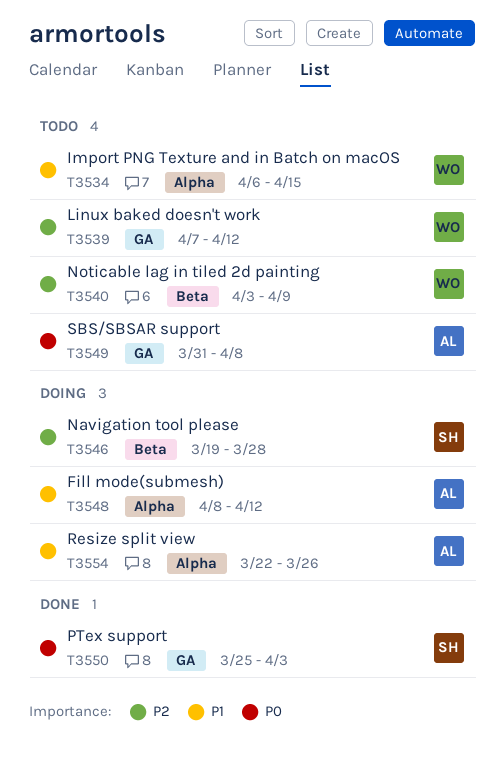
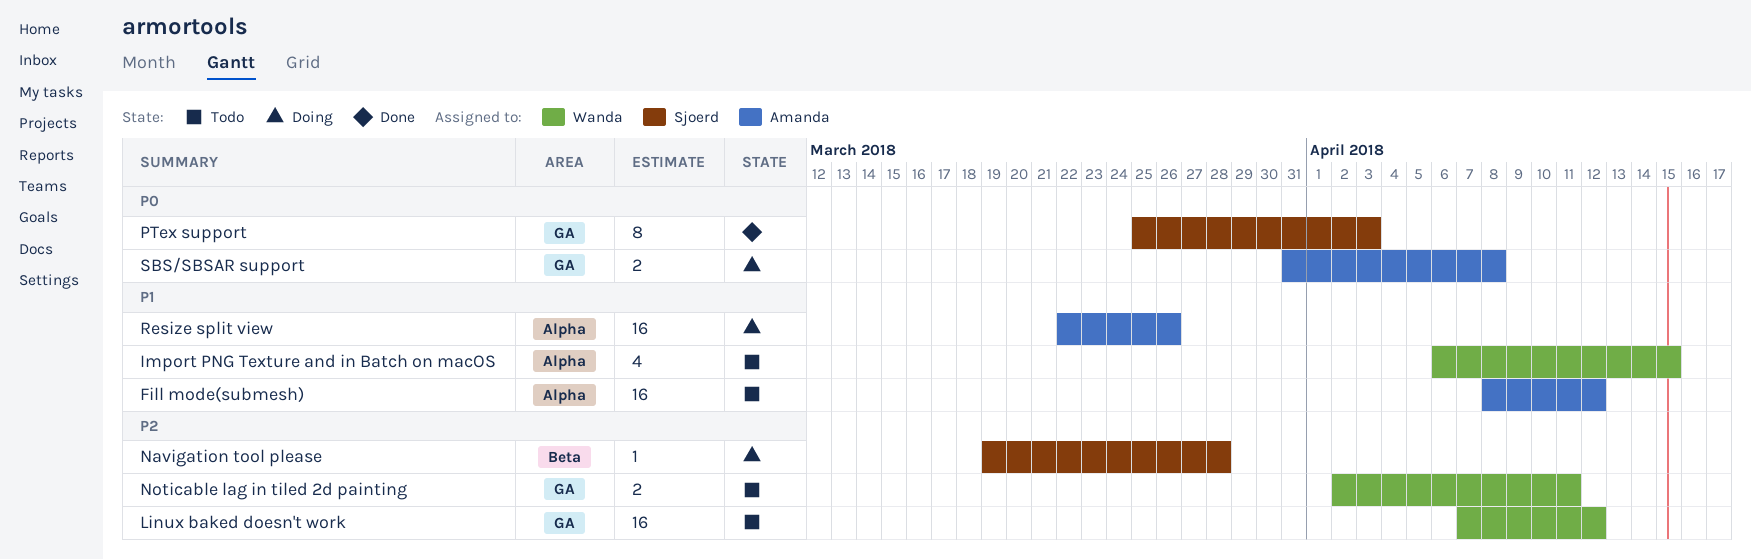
Fill mode(submesh), status: Doing -> Todo
Noticable lag in tiled 2d painting, label: Beta -> GA
Noticable lag in tiled 2d painting, start: Apr 3 -> Apr 2
Noticable lag in tiled 2d painting, due: Apr 9 -> Apr 11
SBS/SBSAR support, status: Todo -> Doing

